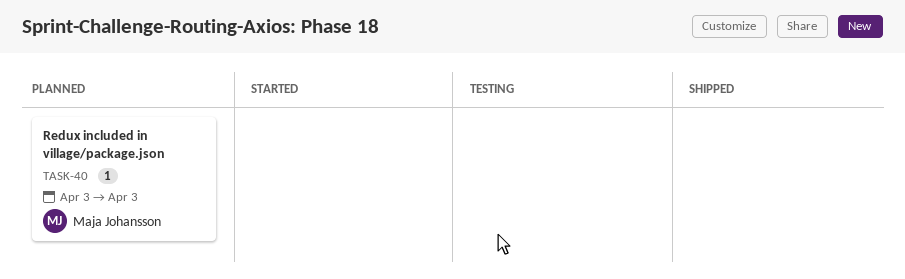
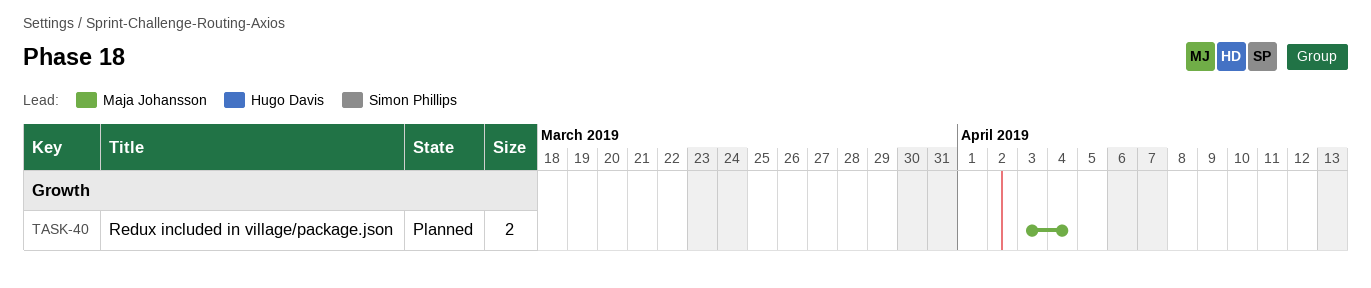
TASK-40, estimate: 1 -> 2
TASK-40, due: Apr 3 -> Apr 4

